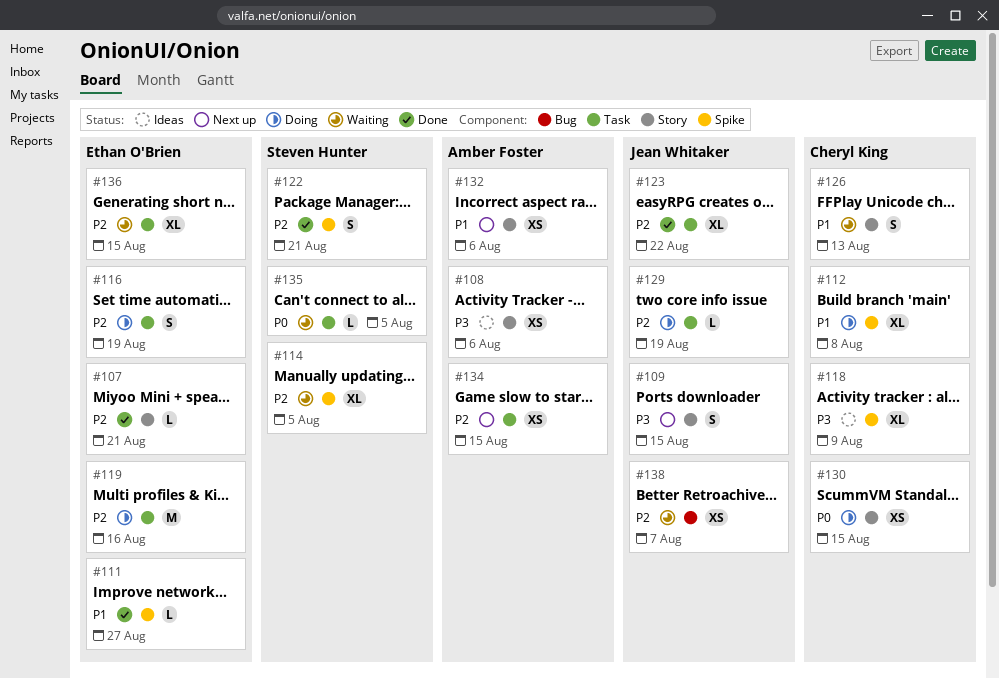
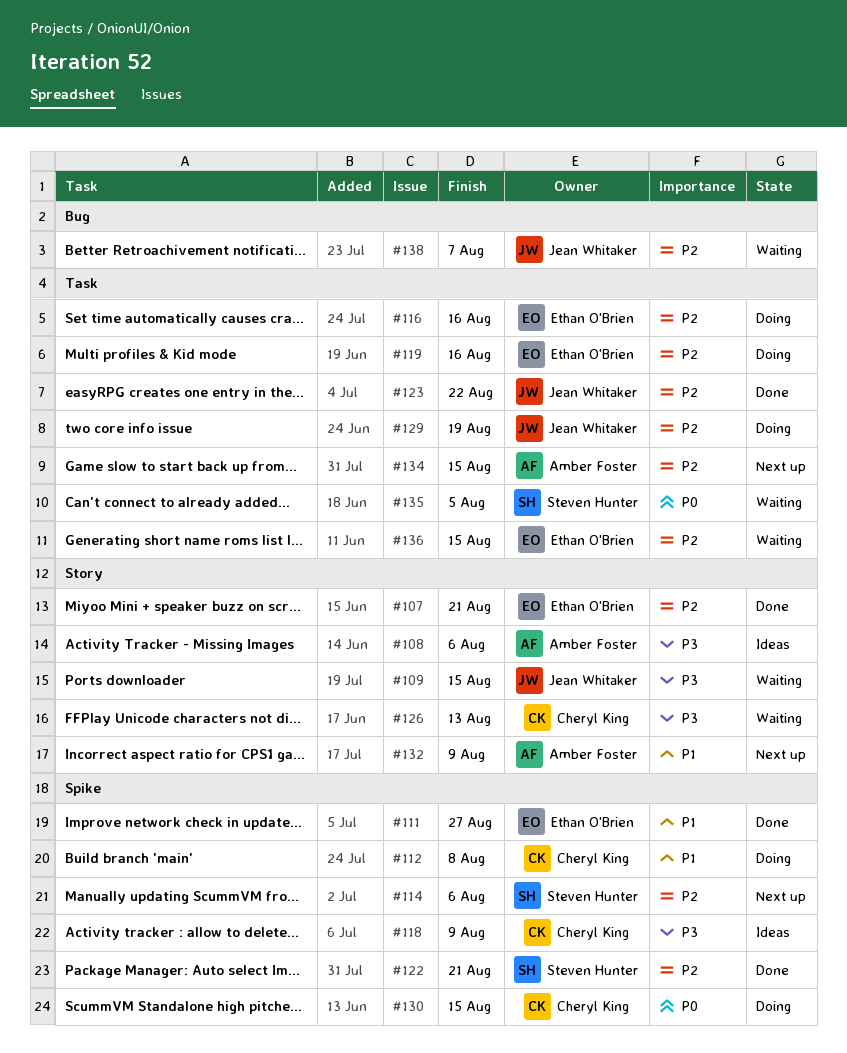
#109, status: Next up -> Waiting
#114, status: Waiting -> Next up
#114, due: Aug 5 -> Aug 6
#116, due: Aug 19 -> Aug 16
#126, priority: P1 -> P3
#130, label: Story -> Spike
#132, due: Aug 6 -> Aug 9

